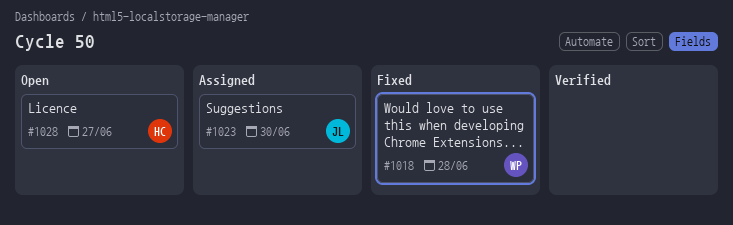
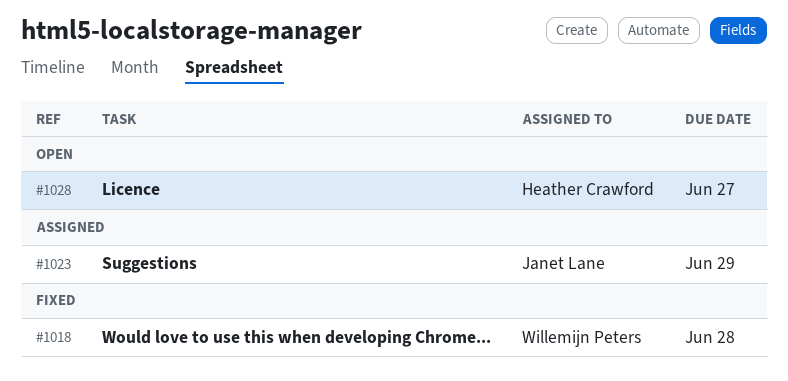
#1023, due: Jun 30 -> Jun 29

